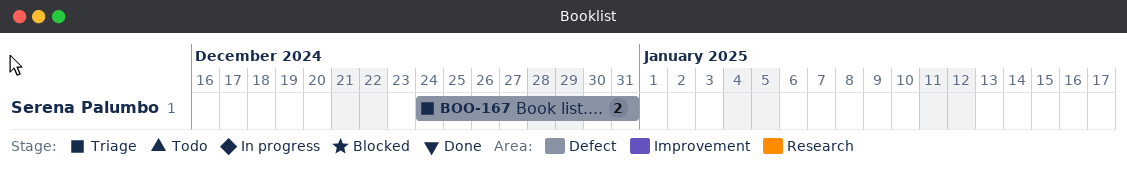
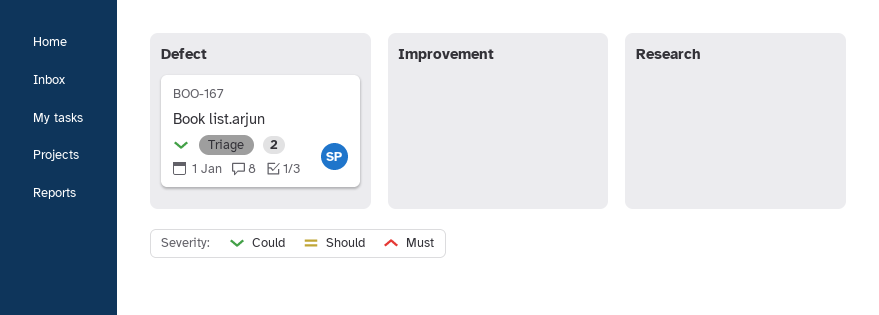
BOO-167, due: Dec 31 -> Jan 1

